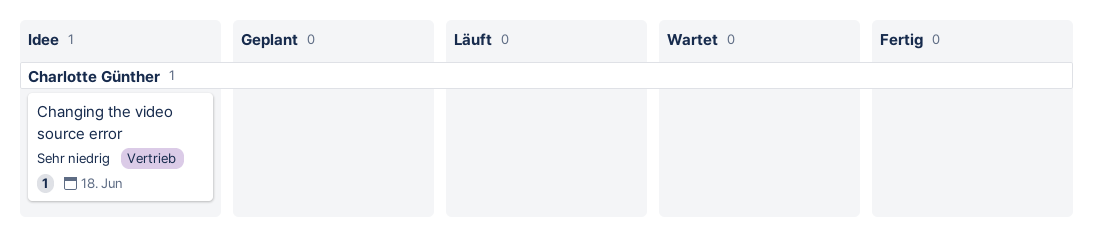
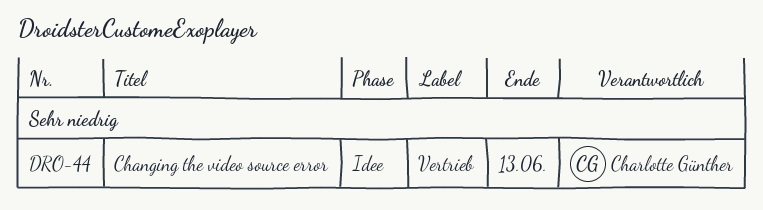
Changing the video source error, due: Jun 18 -> Jun 13

